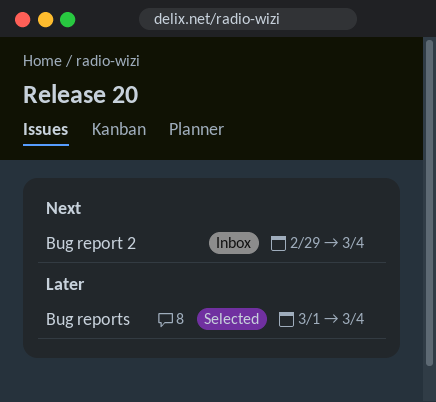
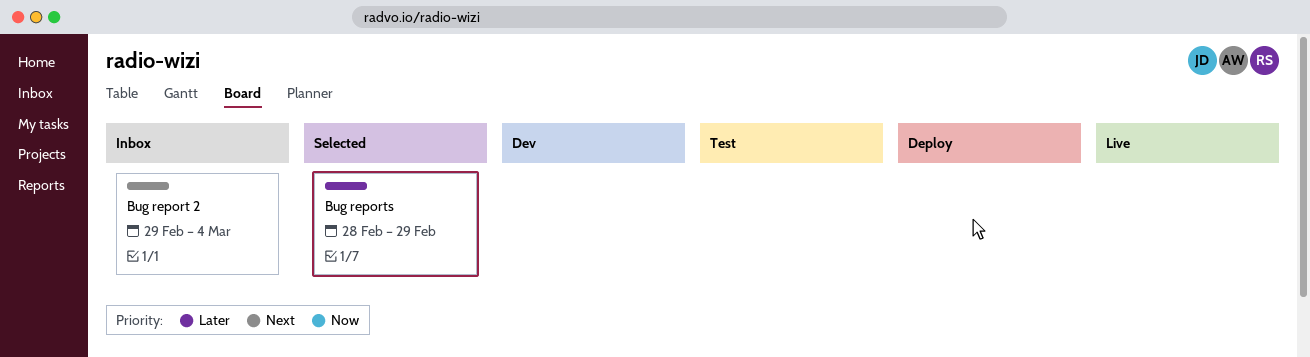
Bug reports, start: Mar 1 -> Feb 28
Bug reports, due: Mar 4 -> Feb 29

